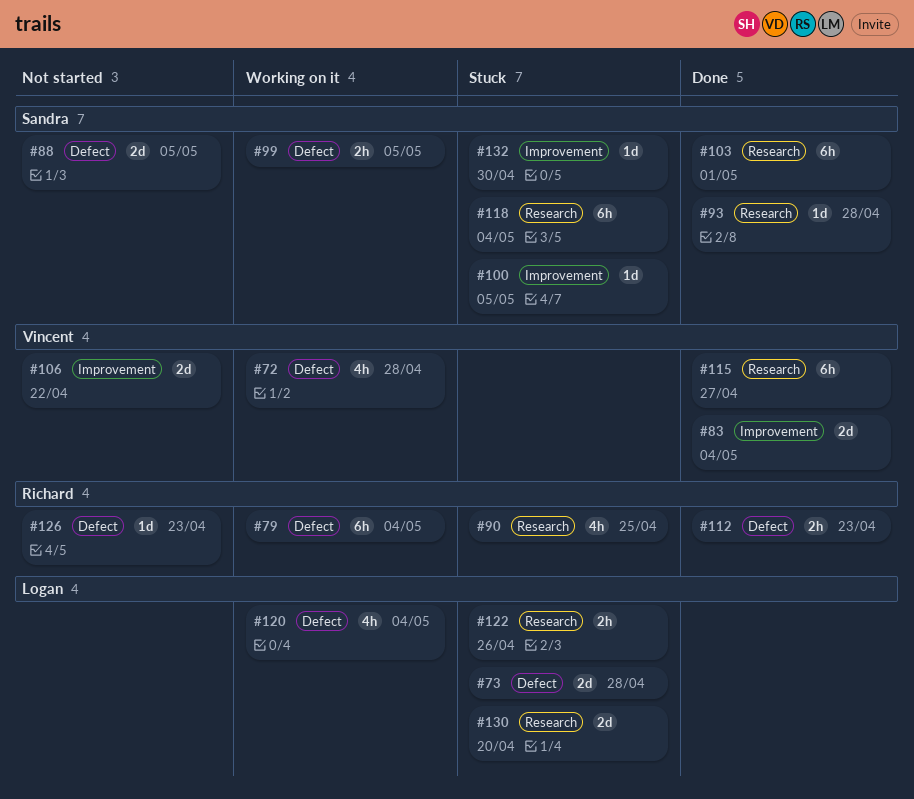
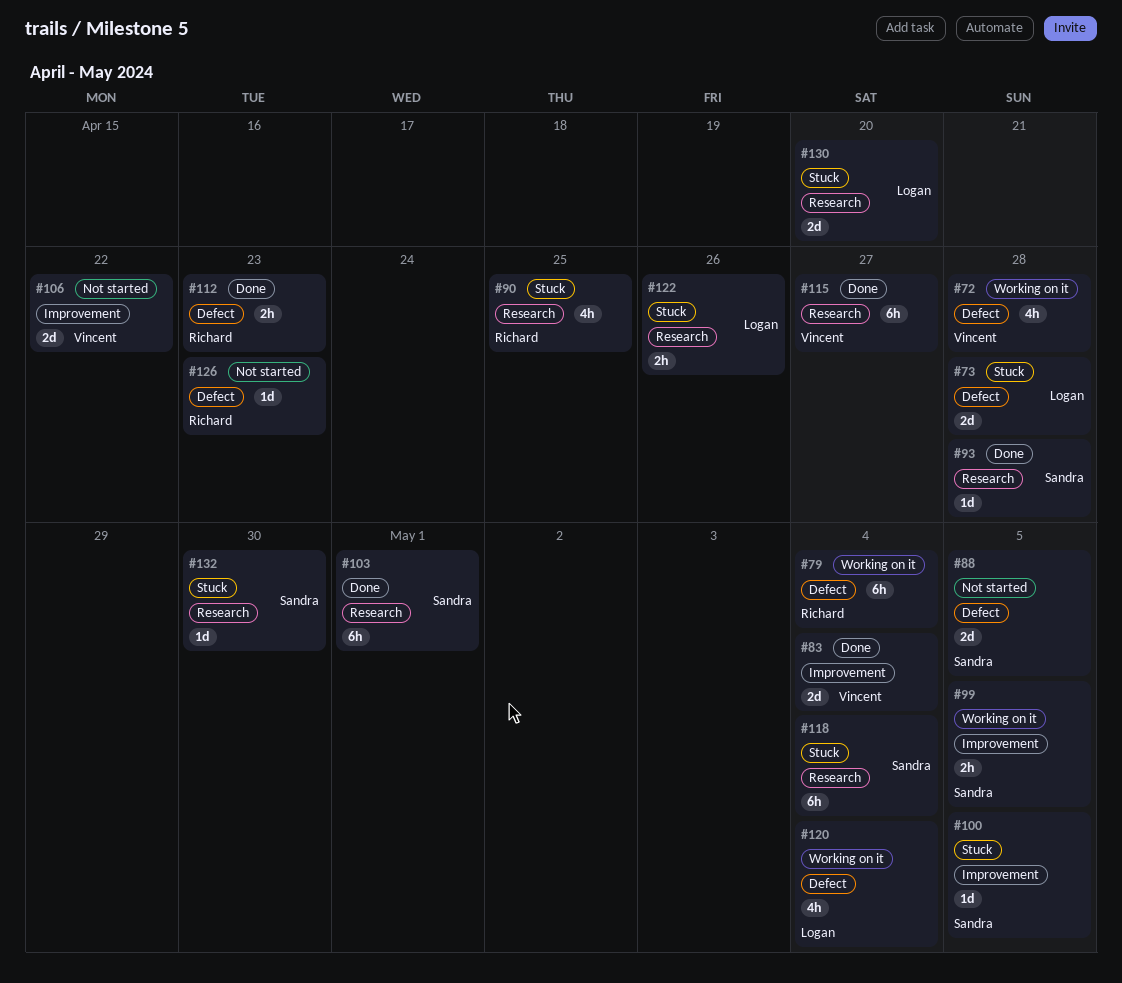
#99, label: Defect -> Improvement
#132, label: Improvement -> Research

